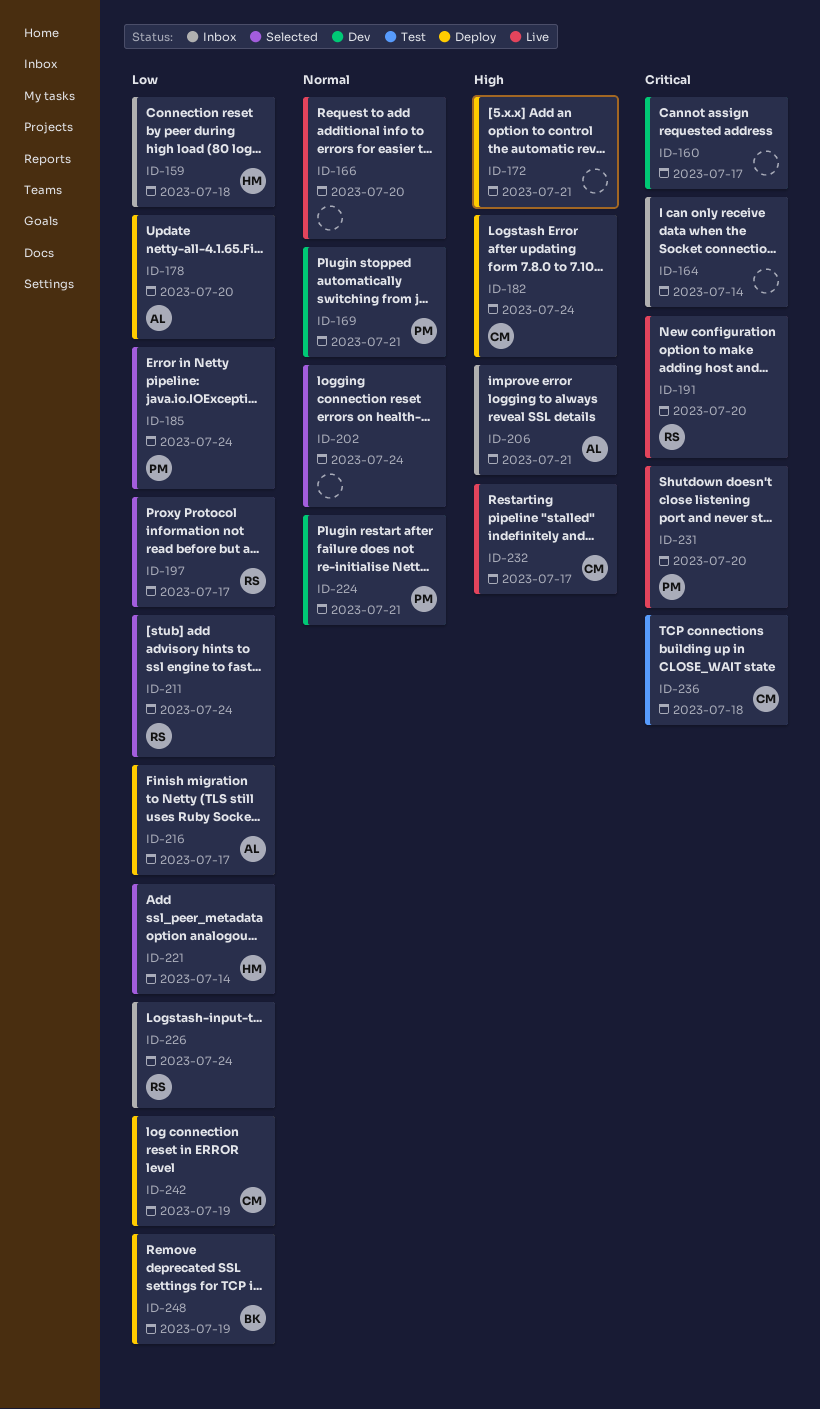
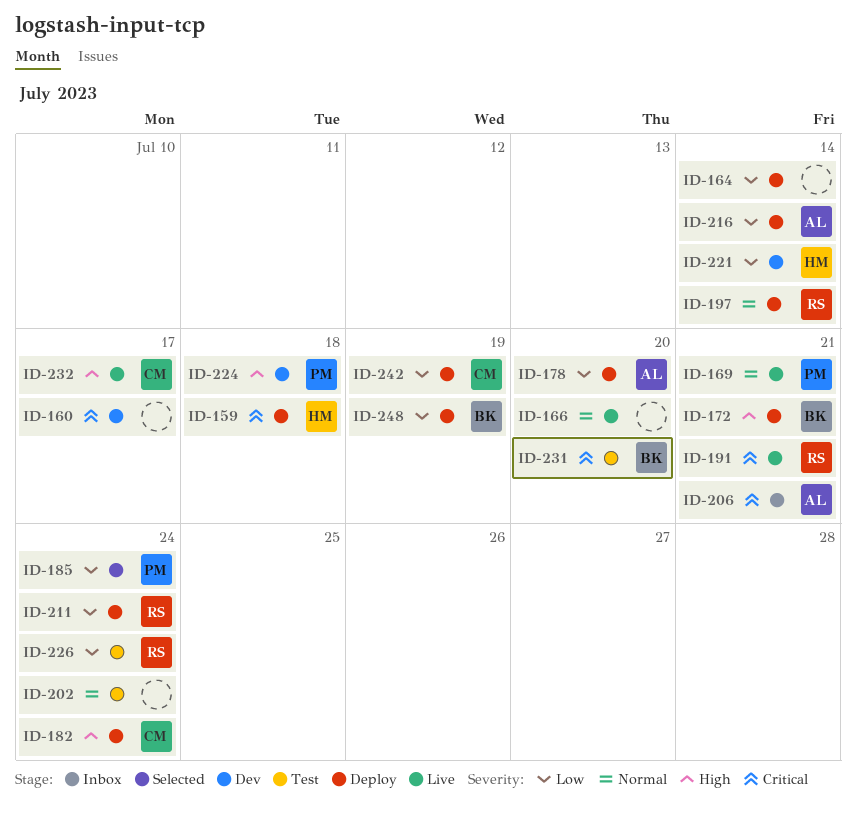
ID-159, status: Inbox -> Deploy
ID-159, priority: Low -> Critical
ID-164, status: Inbox -> Deploy
ID-164, priority: Critical -> Low
ID-169, status: Dev -> Live
ID-172, owner: none -> BK
ID-191, due: Jul 20 -> Jul 21
ID-197, status: Selected -> Deploy
ID-197, priority: Low -> Normal
ID-197, due: Jul 17 -> Jul 14
ID-202, status: Selected -> Test
ID-206, priority: High -> Critical
ID-211, status: Selected -> Deploy
ID-216, due: Jul 17 -> Jul 14
ID-221, status: Selected -> Dev
ID-224, priority: Normal -> High
ID-224, due: Jul 21 -> Jul 18
ID-226, status: Inbox -> Test
ID-231, status: Live -> Test
ID-231, owner: PM -> BK
ID-236: present -> none

